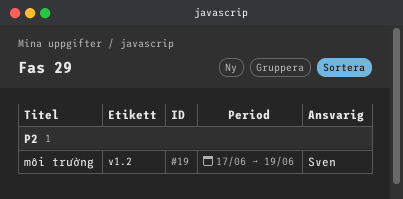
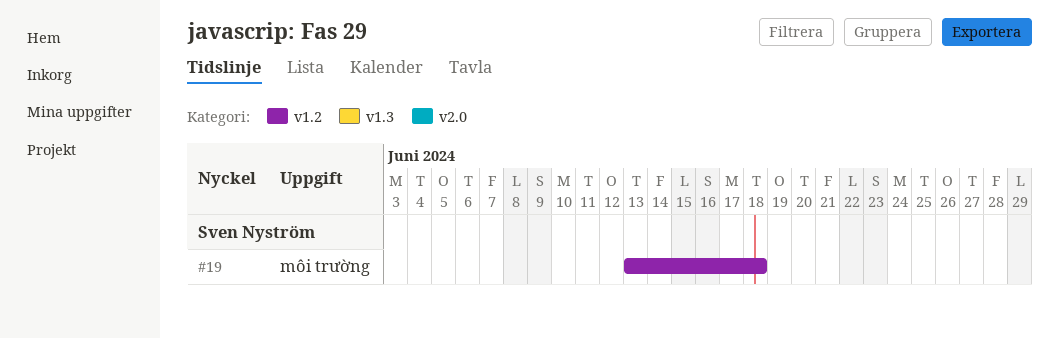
#19, start: Jun 17 -> Jun 13
#19, due: Jun 19 -> Jun 18

